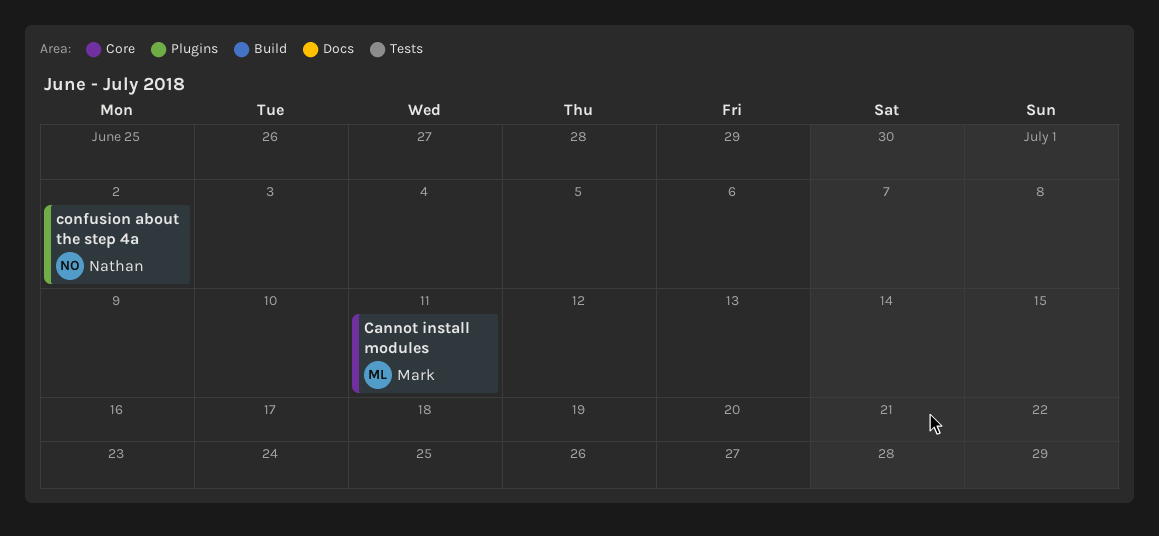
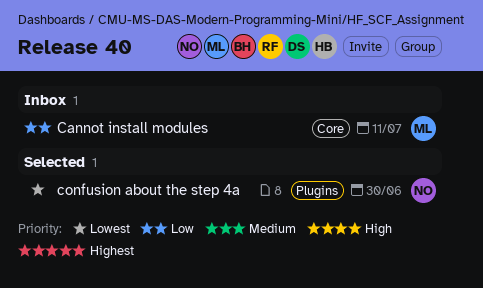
confusion about the step 4a, due: Jul 2 -> Jun 30

